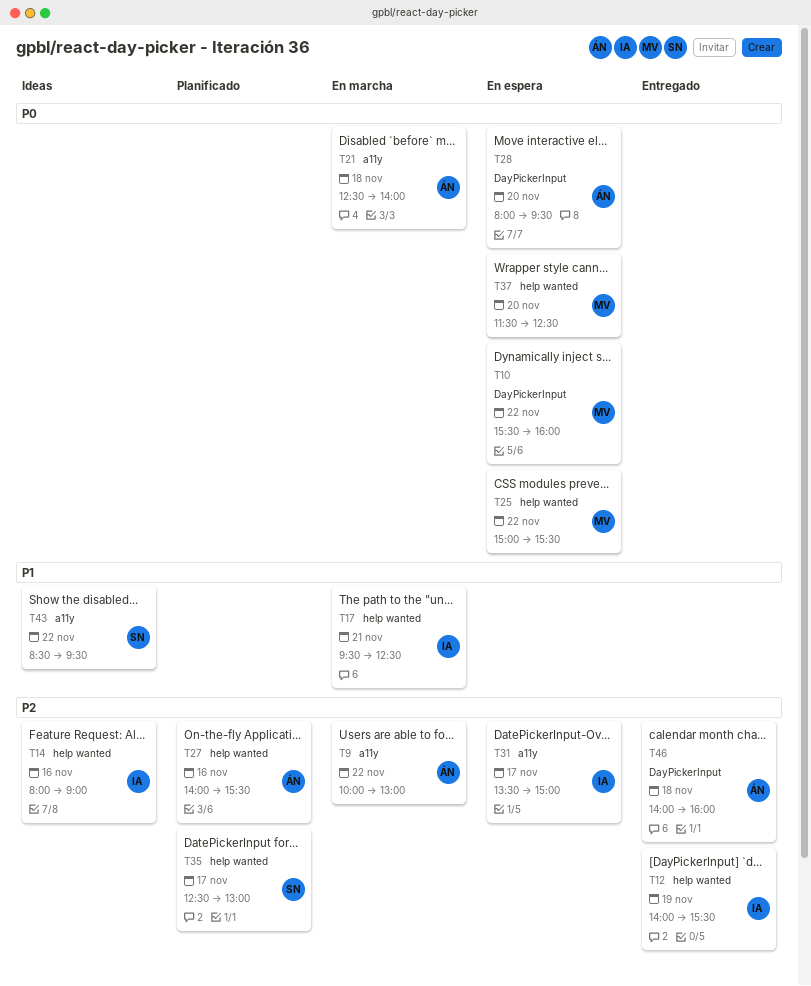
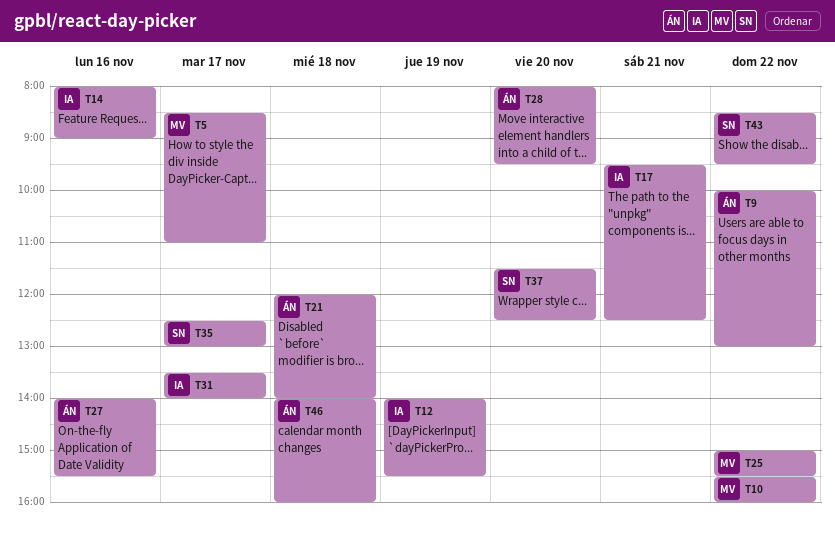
T5: none -> present
T21, begins: 12:30 -> 12:00
T31, ends: 15:00 -> 14:00
T37, owner: MV -> SN

